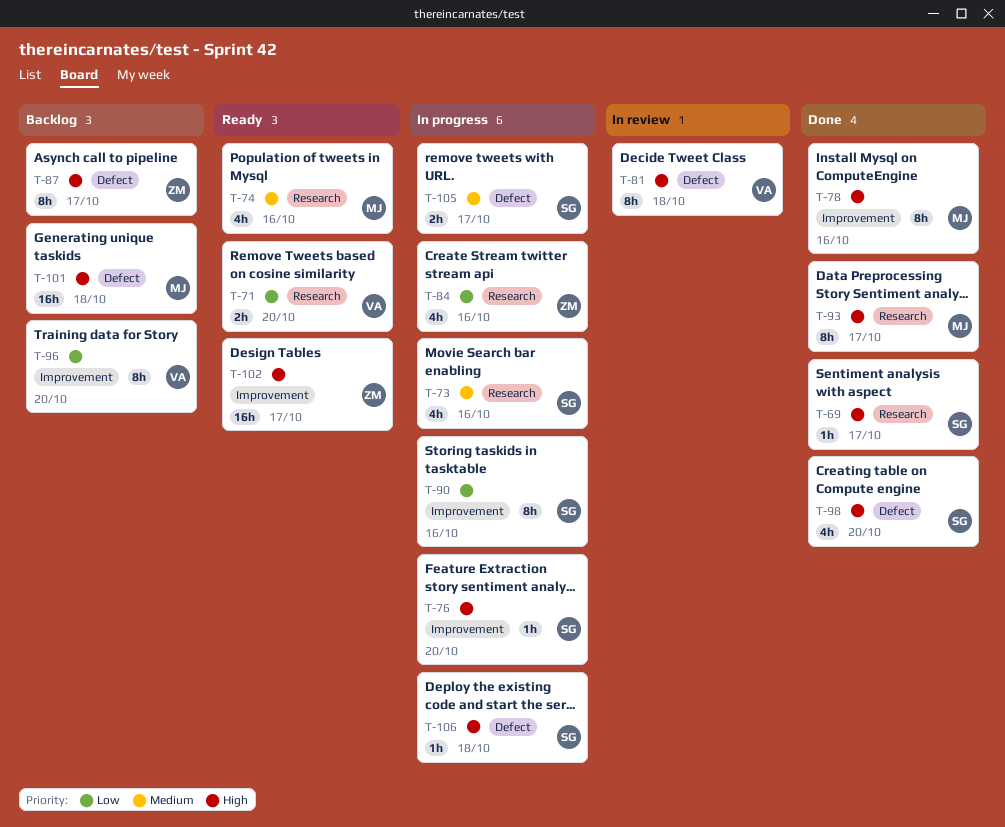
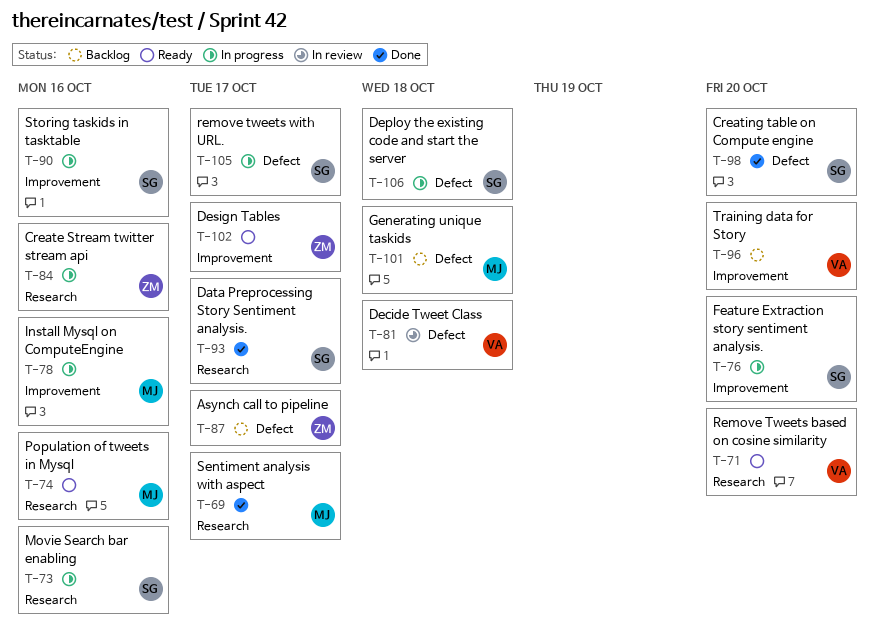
T-69, owner: SG -> MJ
T-78, status: Done -> In progress
T-93, owner: MJ -> SG

